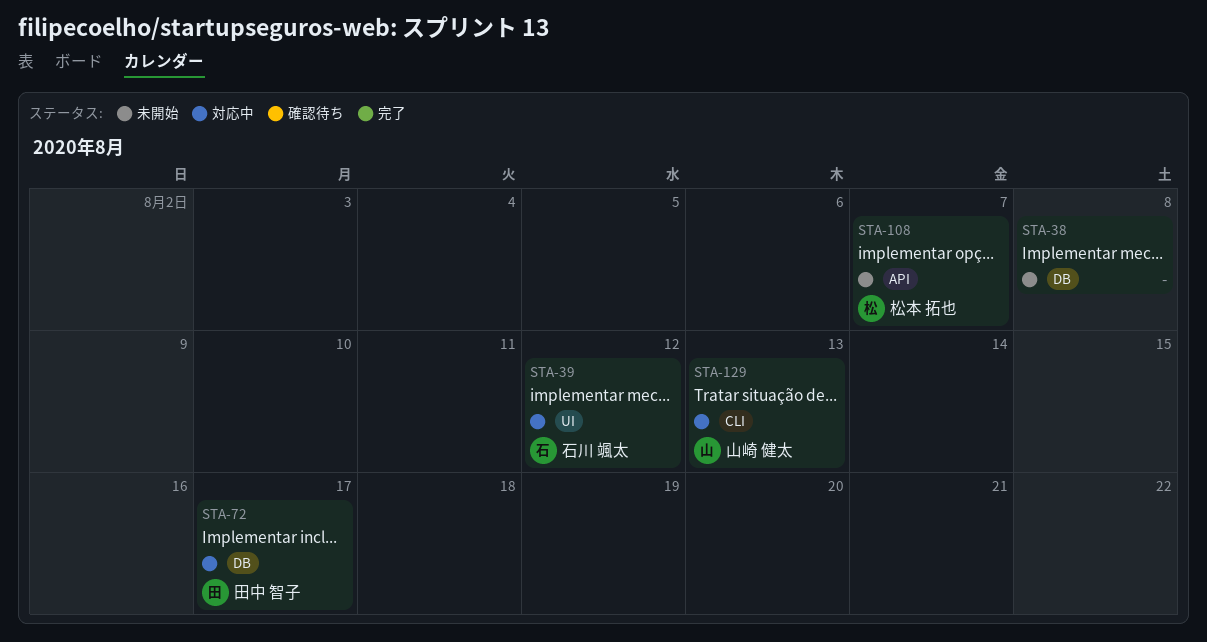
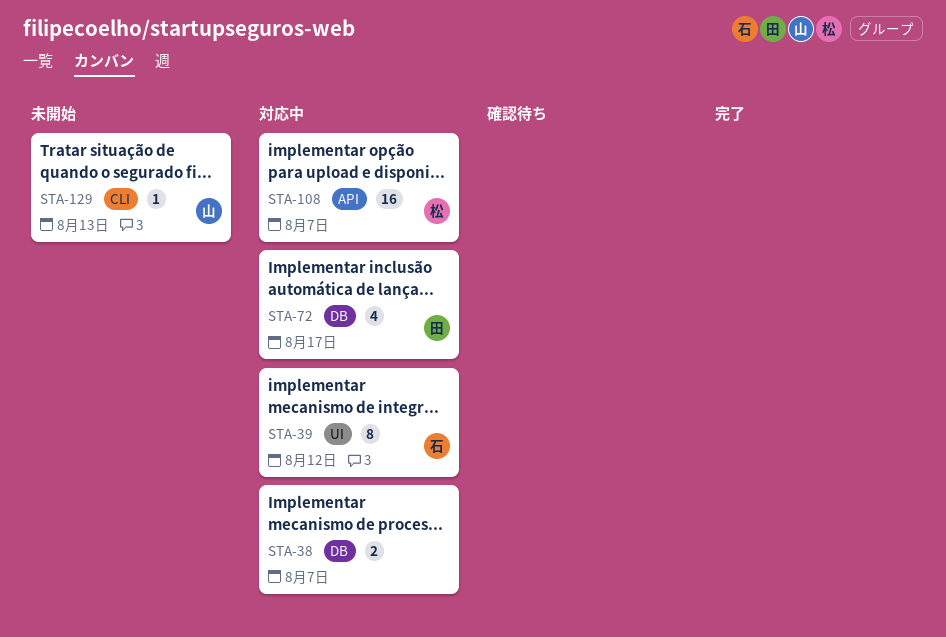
STA-38, status: 未開始 -> 対応中
STA-38, due: Aug 8 -> Aug 7
STA-108, status: 未開始 -> 対応中
STA-129, status: 対応中 -> 未開始

